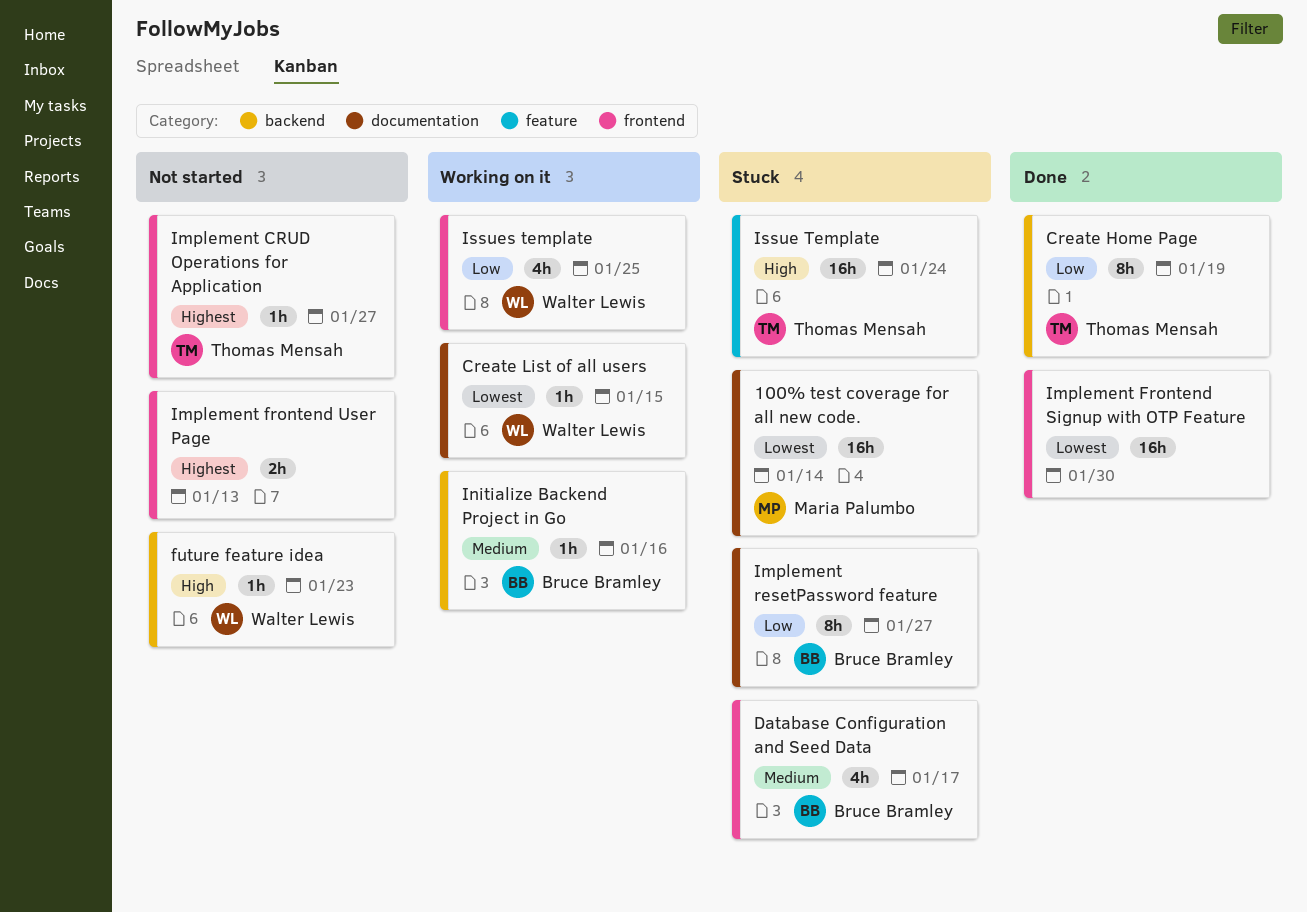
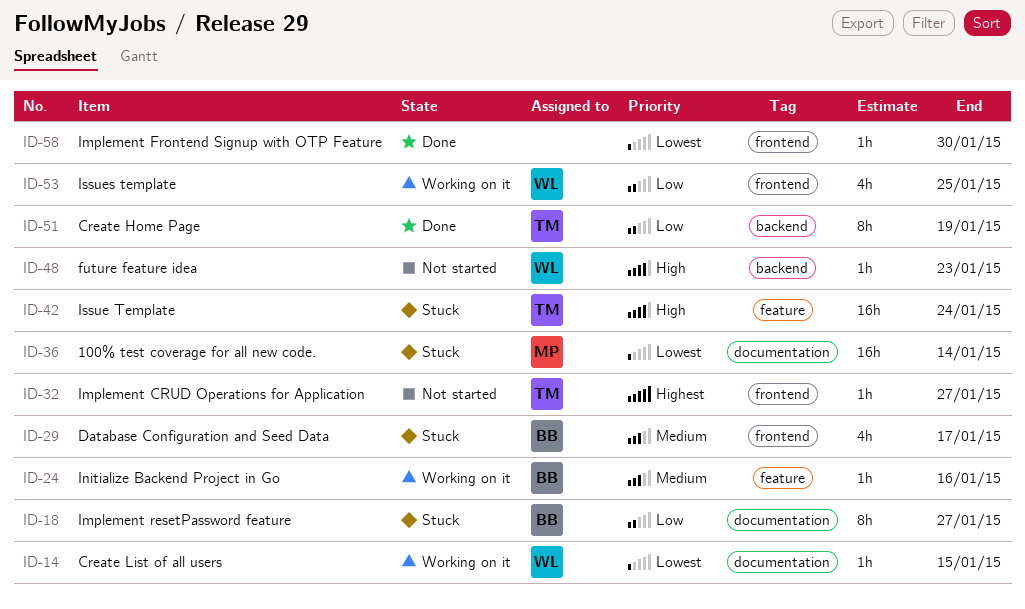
Implement Frontend Signup with OTP Feature, estimate: 16h -> 1h
Implement frontend User Page: present -> none
Initialize Backend Project in Go, label: backend -> feature

